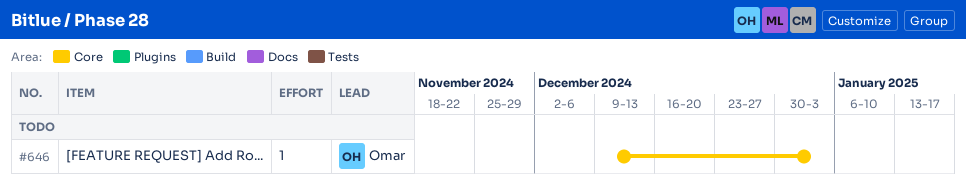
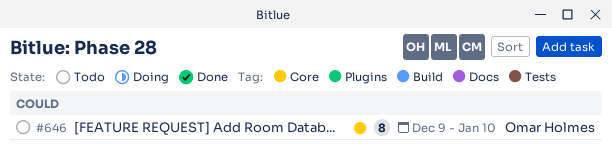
#646, estimate: 1 -> 8
#646, due: Jan 3 -> Jan 10

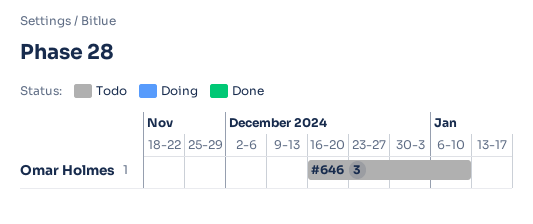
#646, estimate: 8 -> 3
#646, start: Dec 9 -> Dec 16

